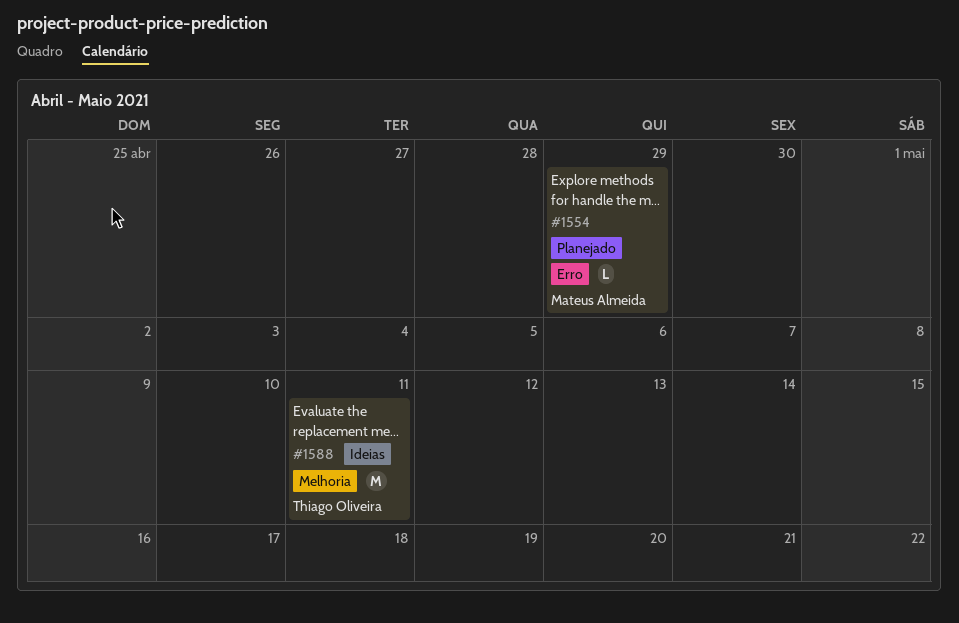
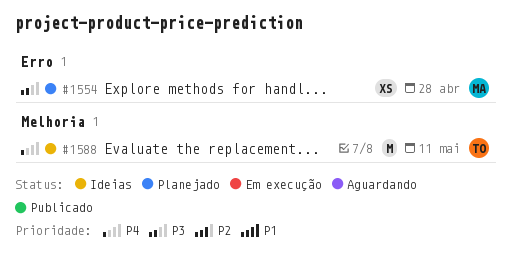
#1554, estimate: L -> XS
#1554, due: Apr 29 -> Apr 28

